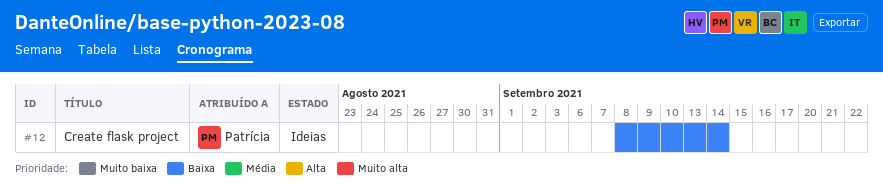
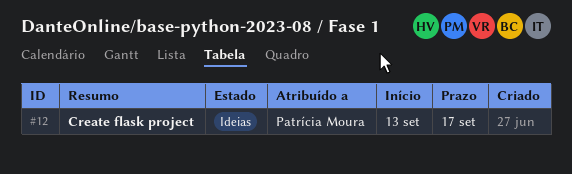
#12, start: Sep 8 -> Sep 13
#12, due: Sep 14 -> Sep 17

